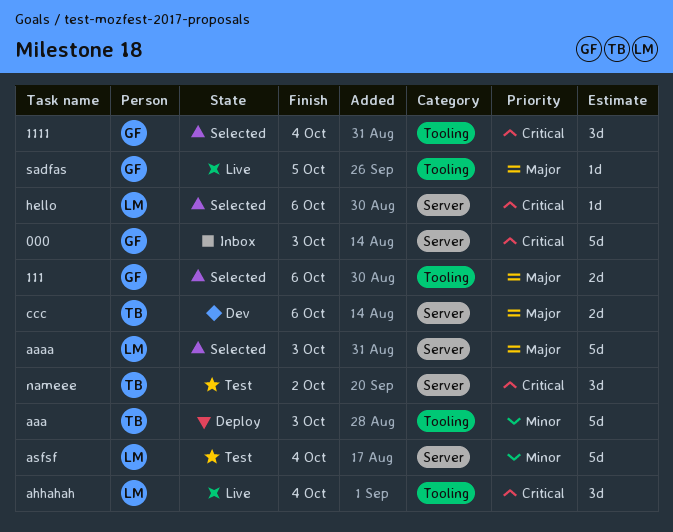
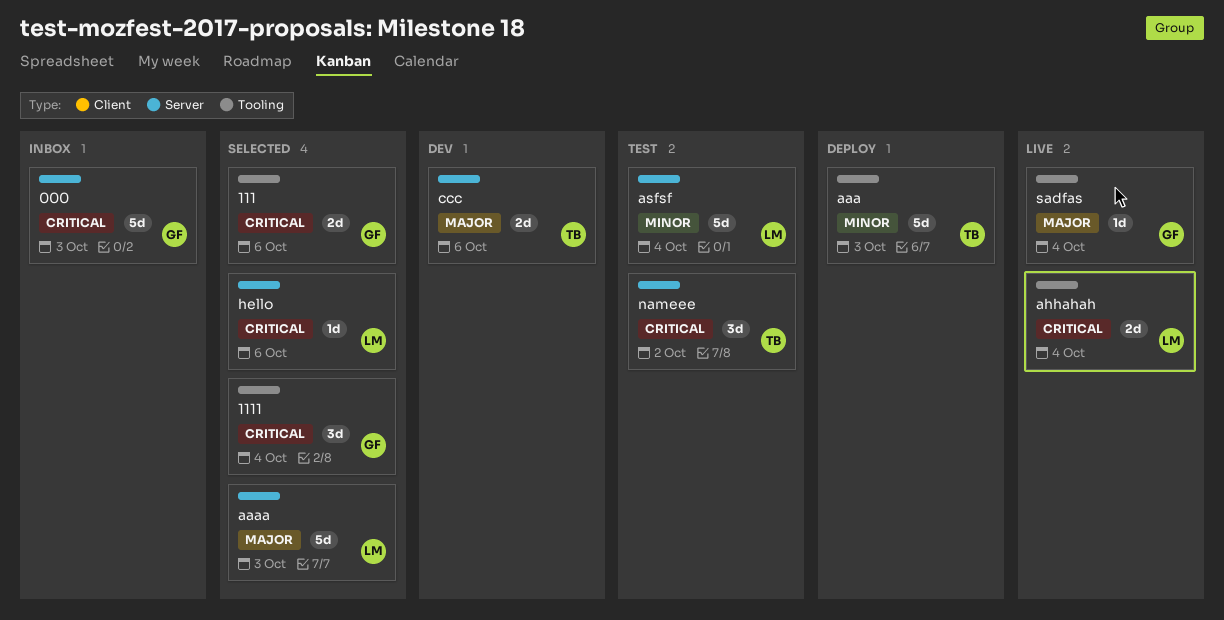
111, priority: Major -> Critical
ahhahah, estimate: 3d -> 2d
sadfas, due: Oct 5 -> Oct 4

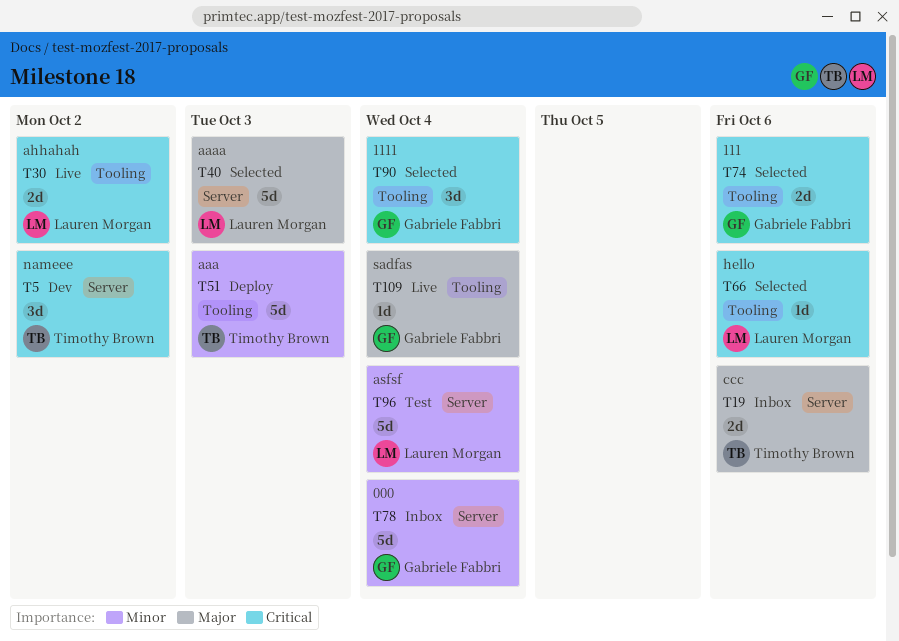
000, priority: Critical -> Minor
000, due: Oct 3 -> Oct 4
ahhahah, due: Oct 4 -> Oct 2
ccc, status: Dev -> Inbox
hello, label: Server -> Tooling
nameee, status: Test -> Dev

